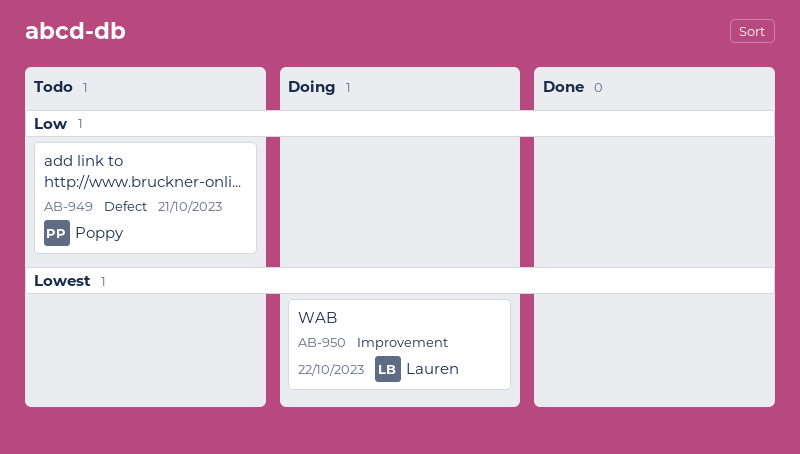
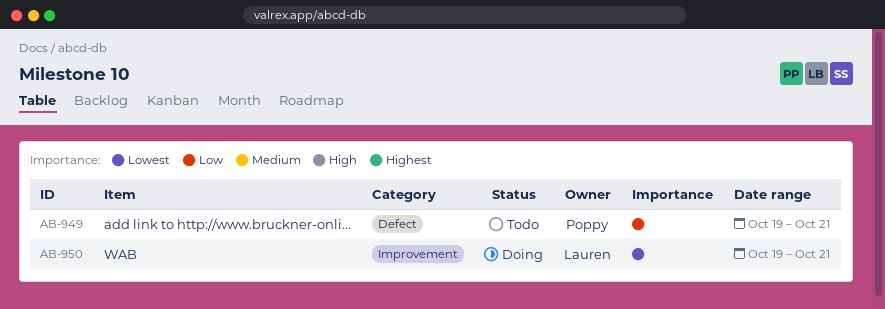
AB-950, due: Oct 22 -> Oct 21

